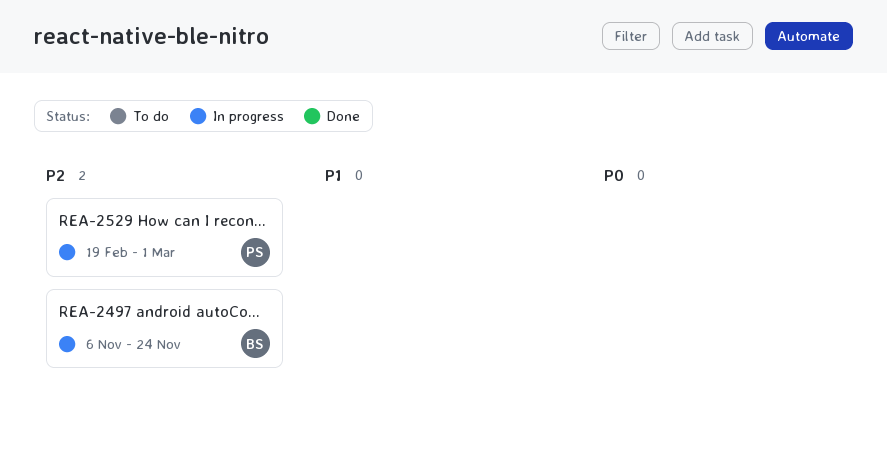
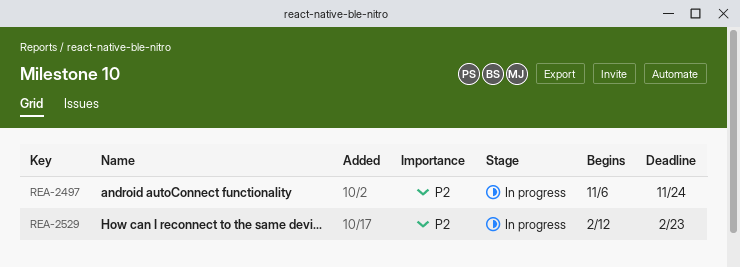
REA-2529, start: Feb 19 -> Feb 12
REA-2529, due: Mar 1 -> Feb 23

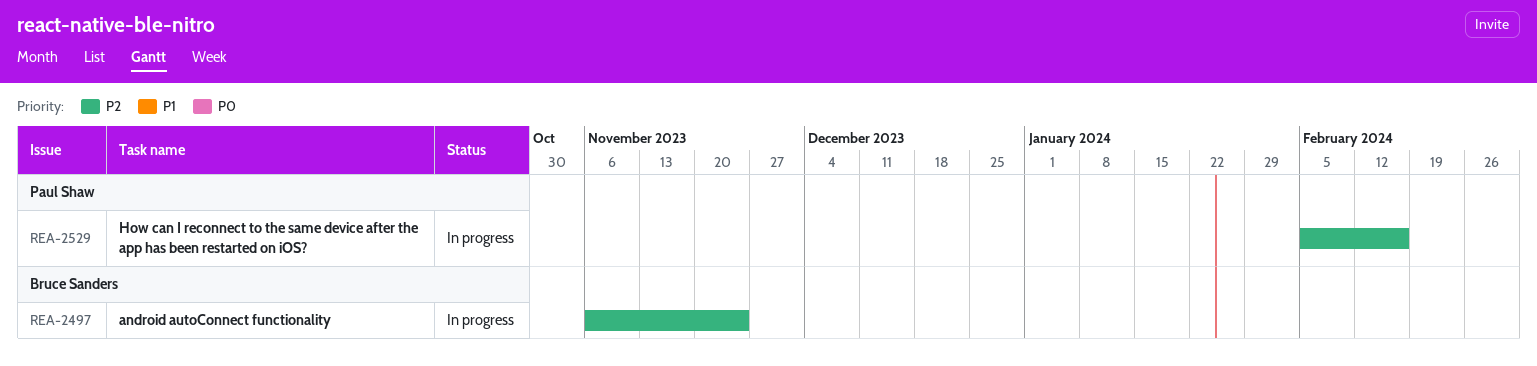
REA-2529, start: Feb 12 -> Feb 5
REA-2529, due: Feb 23 -> Feb 16

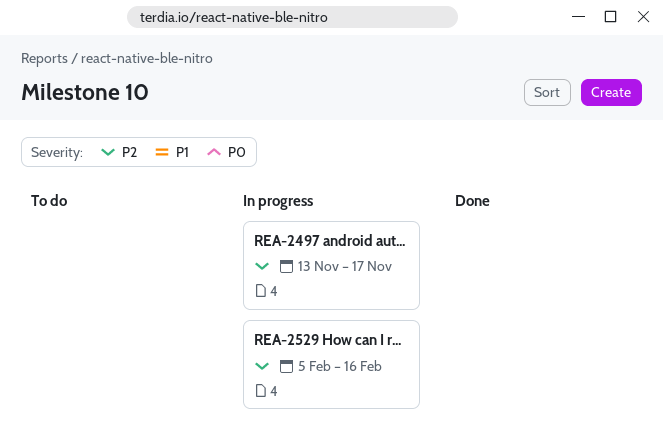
REA-2497, start: Nov 6 -> Nov 13
REA-2497, due: Nov 24 -> Nov 17

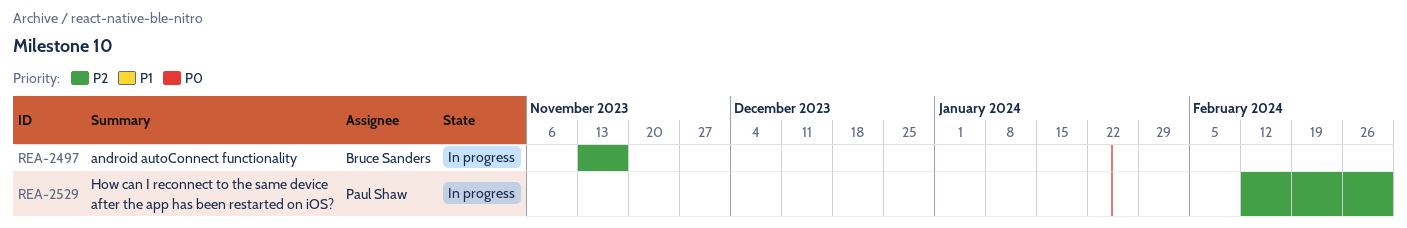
REA-2529, start: Feb 5 -> Feb 12
REA-2529, due: Feb 16 -> Mar 1

